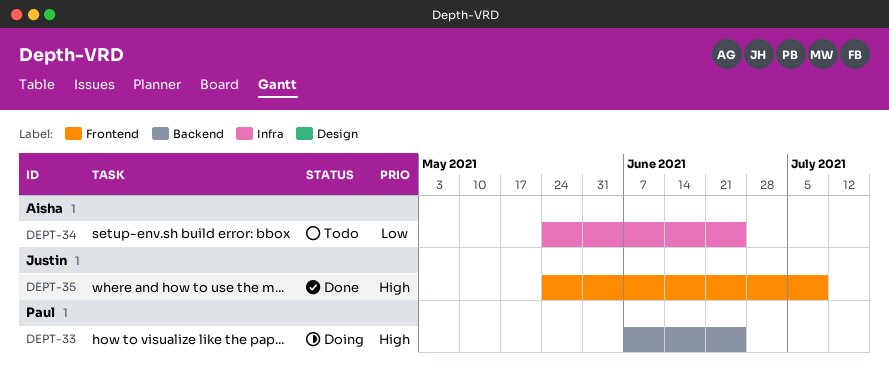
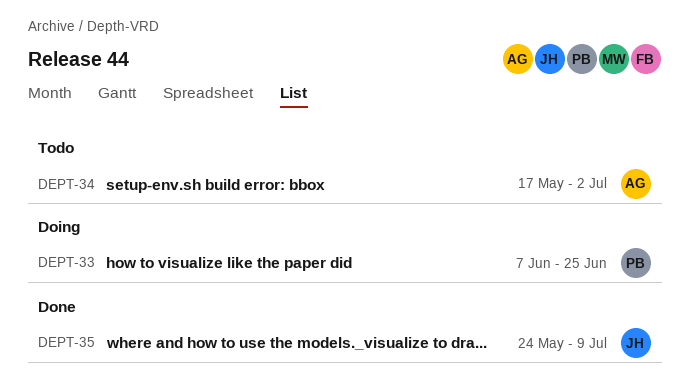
DEPT-34, start: May 24 -> May 17
DEPT-34, due: Jun 25 -> Jul 2

